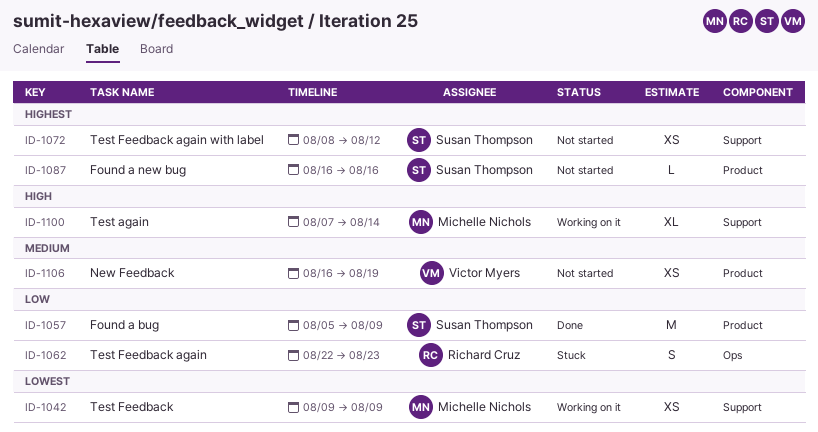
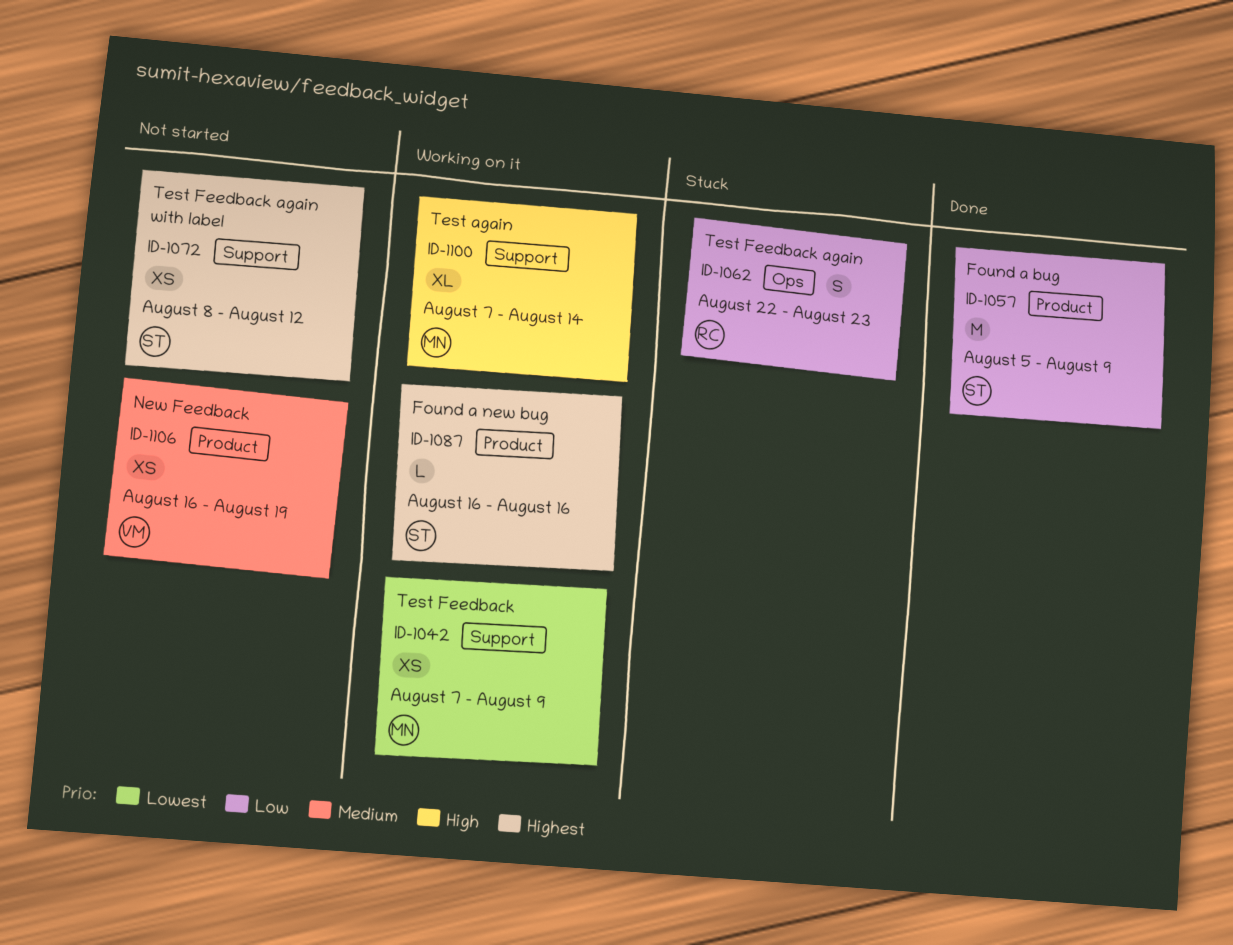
ID-1042, start: Aug 9 -> Aug 7
ID-1087, status: Not started -> Working on it

